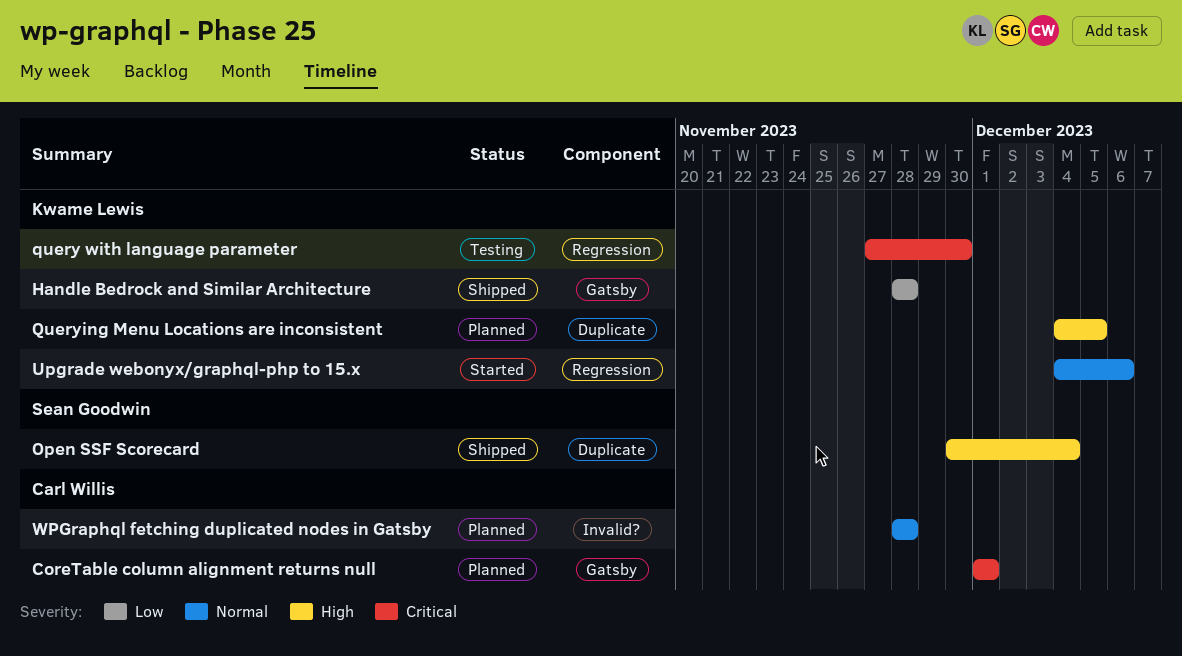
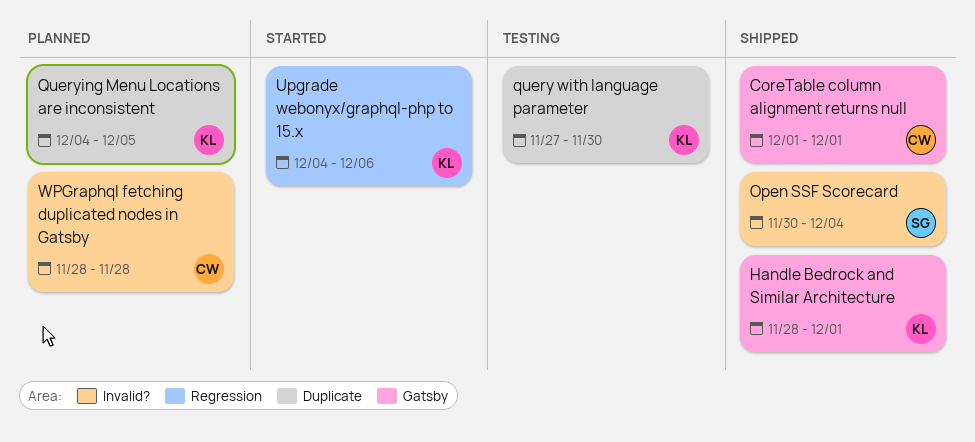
CoreTable column alignment returns null, status: Planned -> Shipped
Handle Bedrock and Similar Architecture, due: Nov 28 -> Dec 1
Open SSF Scorecard, label: Duplicate -> Invalid?
query with language parameter, label: Regression -> Duplicate

